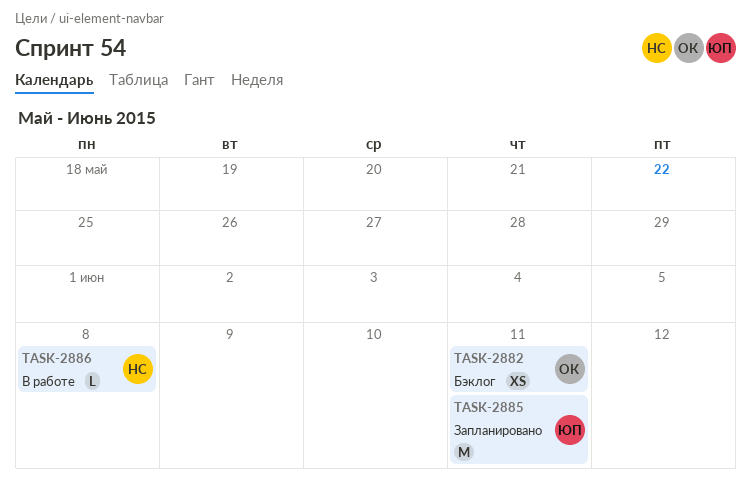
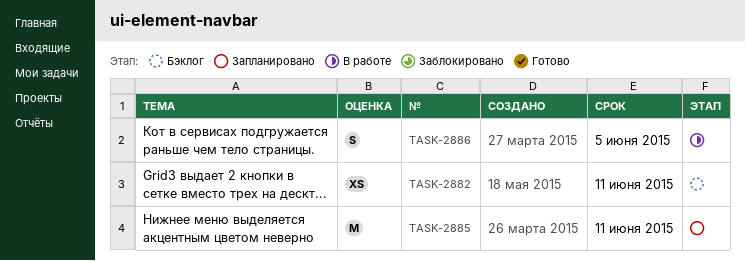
TASK-2886, estimate: L -> S
TASK-2886, due: Jun 8 -> Jun 5

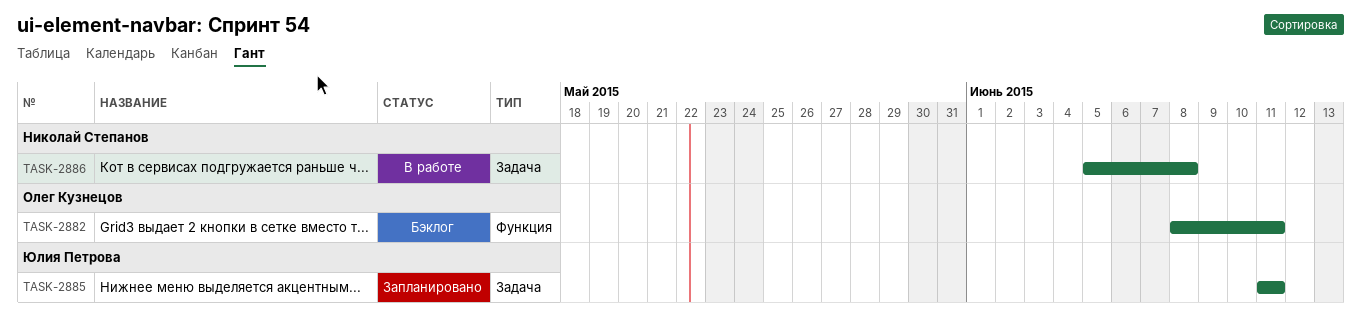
TASK-2886, due: Jun 5 -> Jun 8

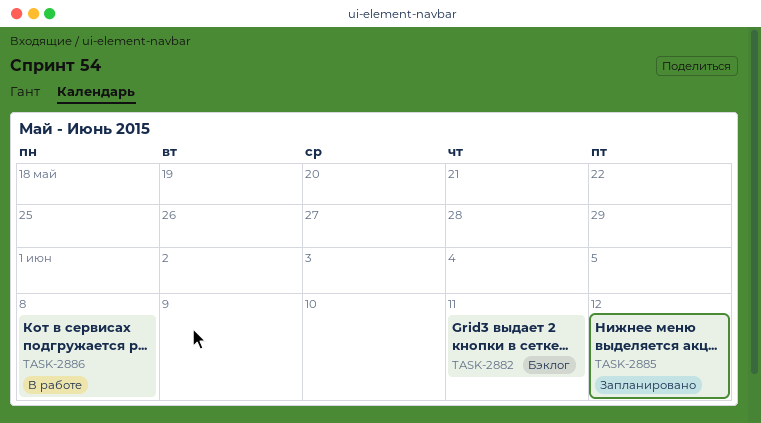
TASK-2885, due: Jun 11 -> Jun 12

